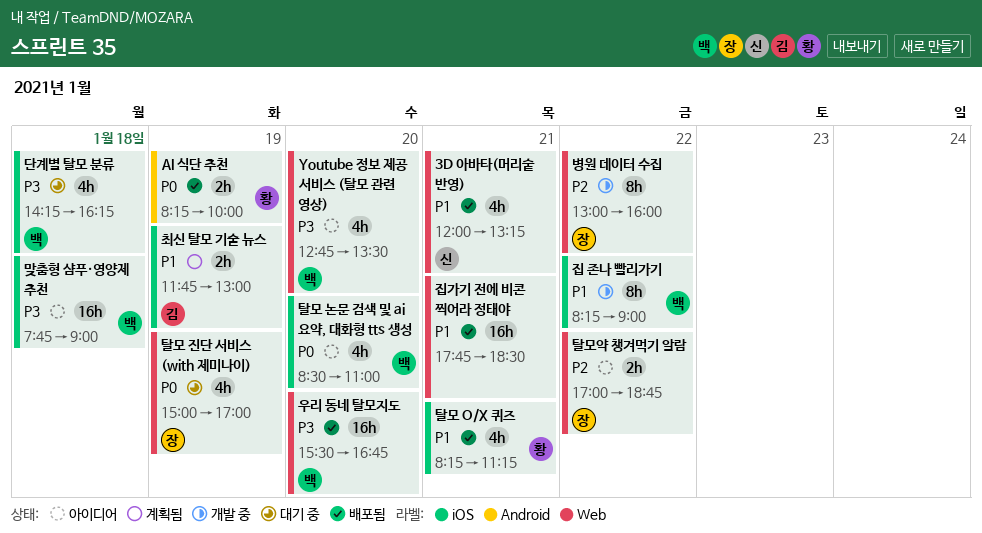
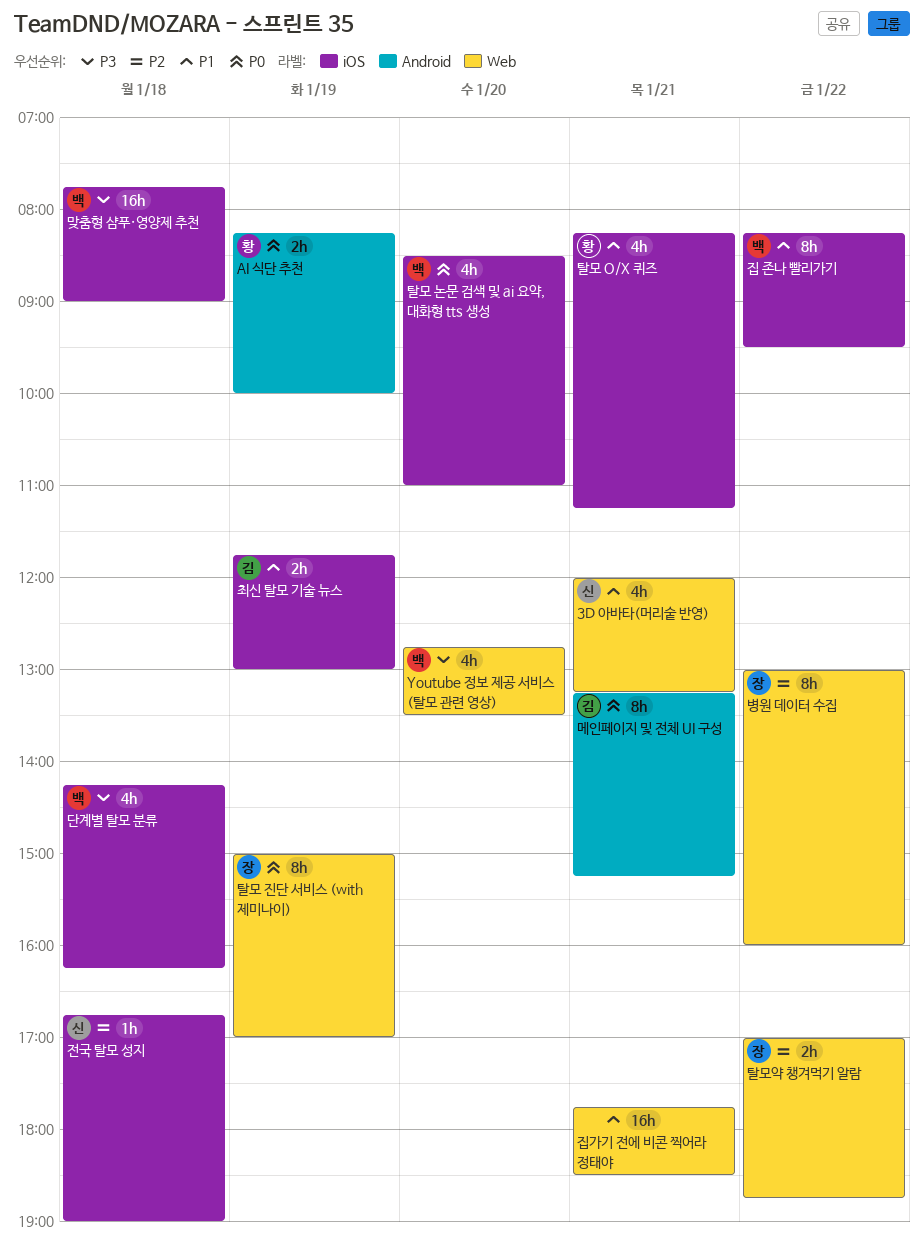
메인페이지 및 전체 UI 구성: none -> present
우리 동네 탈모지도: present -> none
전국 탈모 성지: none -> present
집 존나 빨리가기, ends: 09:00 -> 09:30
탈모 진단 서비스 (with 제미나이), estimate: 4h -> 8h

